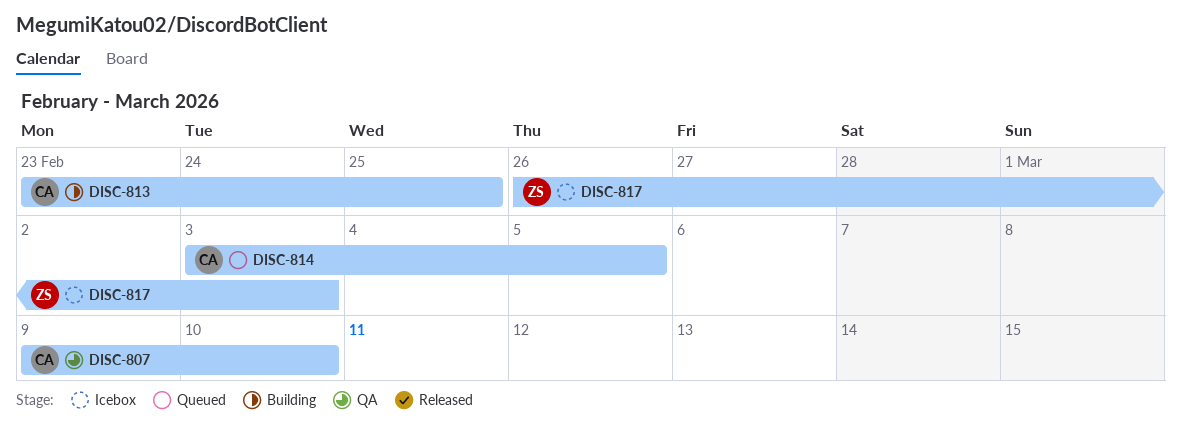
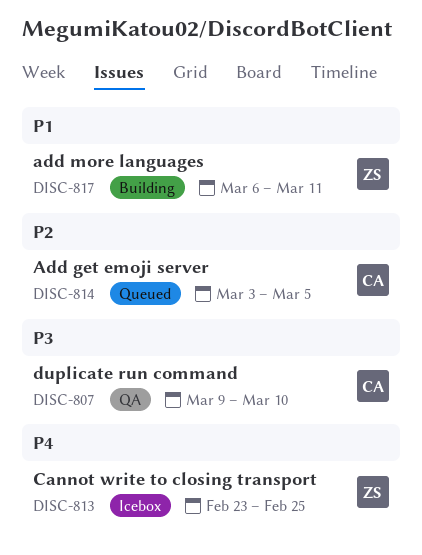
DISC-813, status: Building -> Icebox
DISC-813, owner: CA -> ZS
DISC-817, status: Icebox -> Building
DISC-817, start: Feb 26 -> Mar 6
DISC-817, due: Mar 3 -> Mar 11

